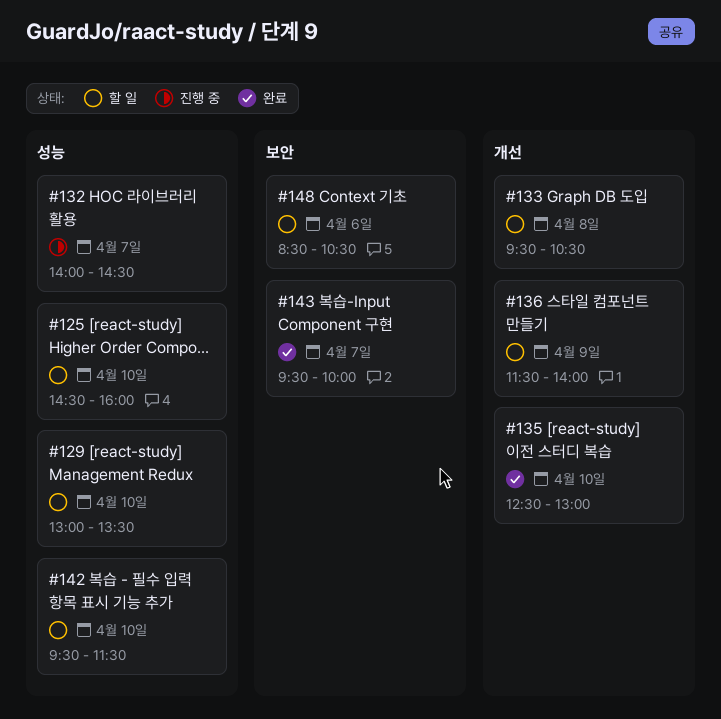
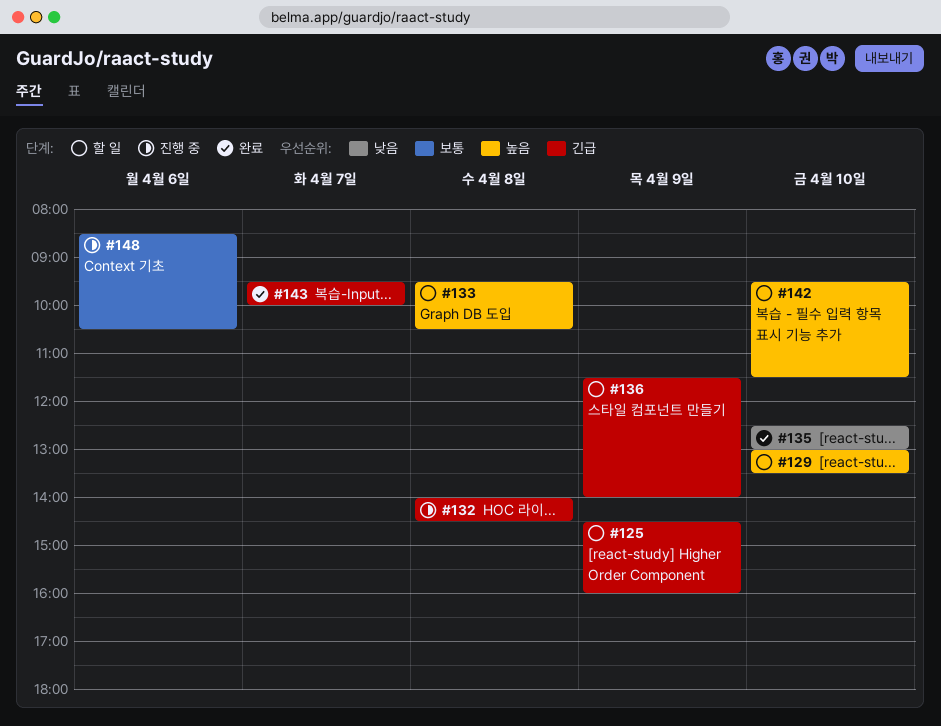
#125, day: Apr 10 -> Apr 9
#132, day: Apr 7 -> Apr 8
#148, status: 할 일 -> 진행 중

